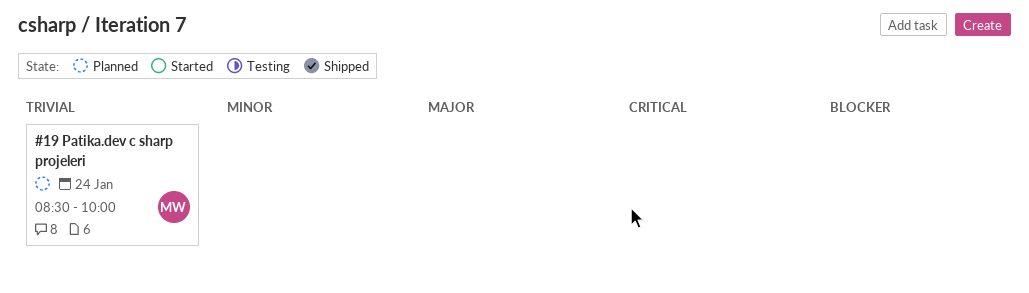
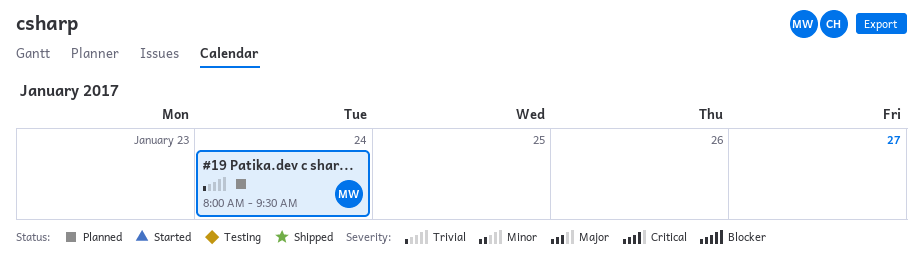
#19, begins: 08:30 -> 08:00
#19, ends: 10:00 -> 09:30

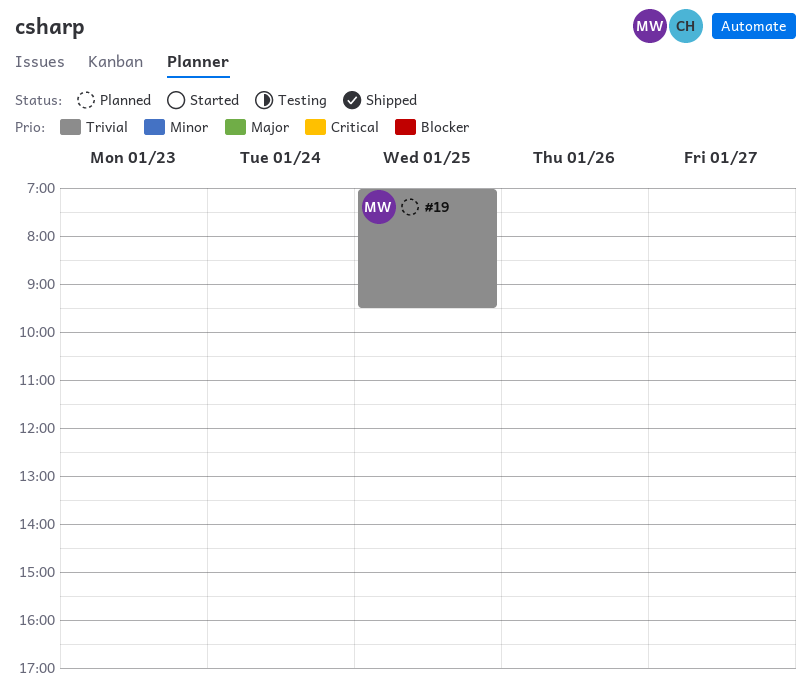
#19, day: Jan 24 -> Jan 25
#19, begins: 08:00 -> 07:00

